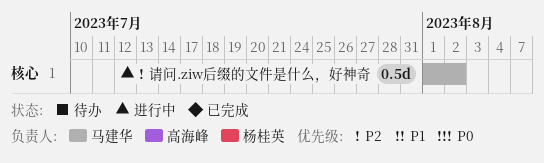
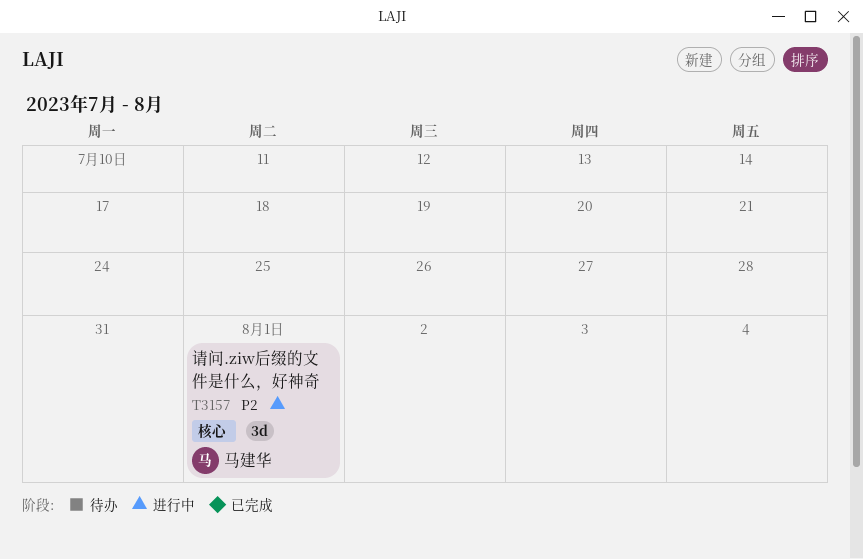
请问.ziw后缀的文件是什么，好神奇, estimate: 0.5d -> 3d
请问.ziw后缀的文件是什么，好神奇, due: Aug 2 -> Aug 1

